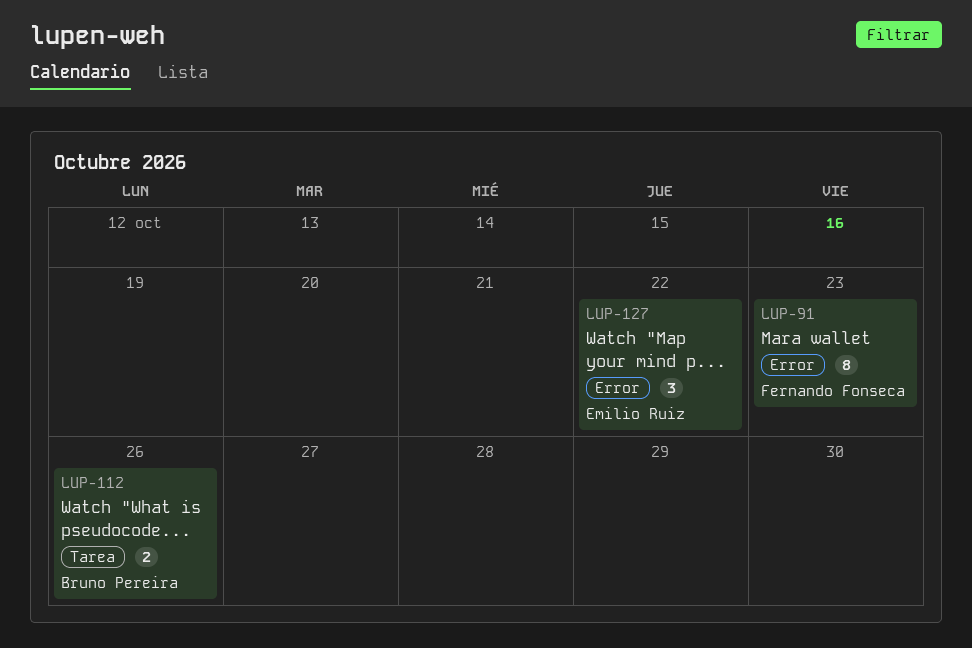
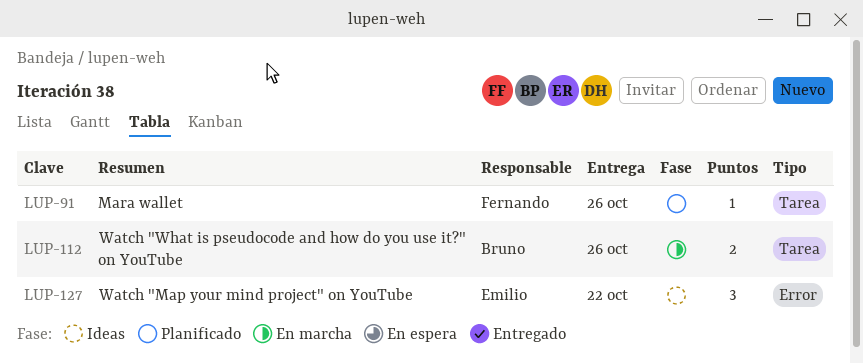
LUP-91, label: Error -> Tarea
LUP-91, estimate: 8 -> 1
LUP-91, due: Oct 23 -> Oct 26

